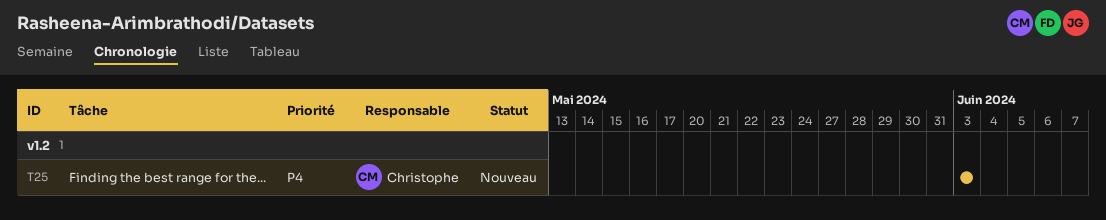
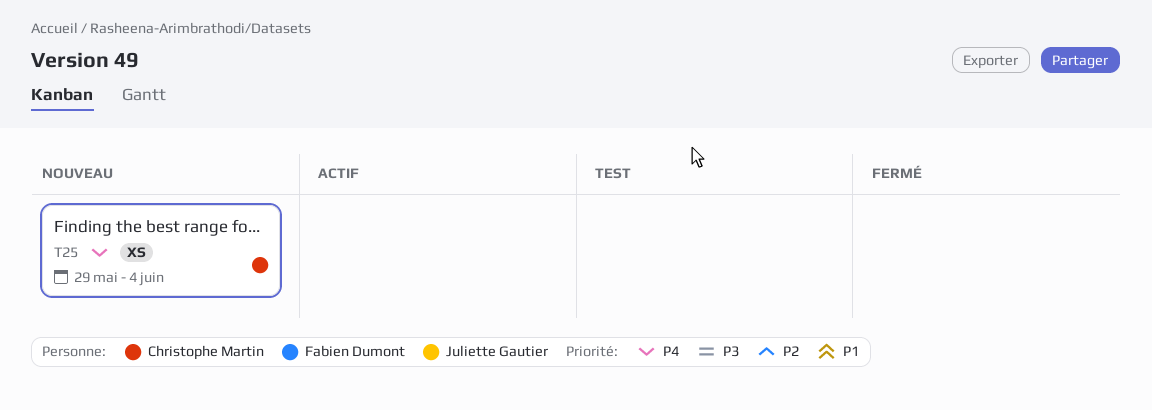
T25, start: Jun 3 -> May 29
T25, due: Jun 3 -> Jun 4

